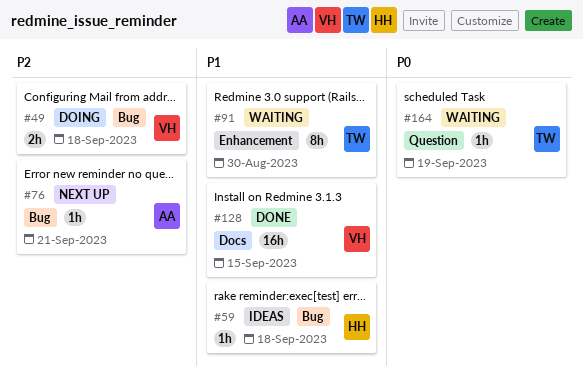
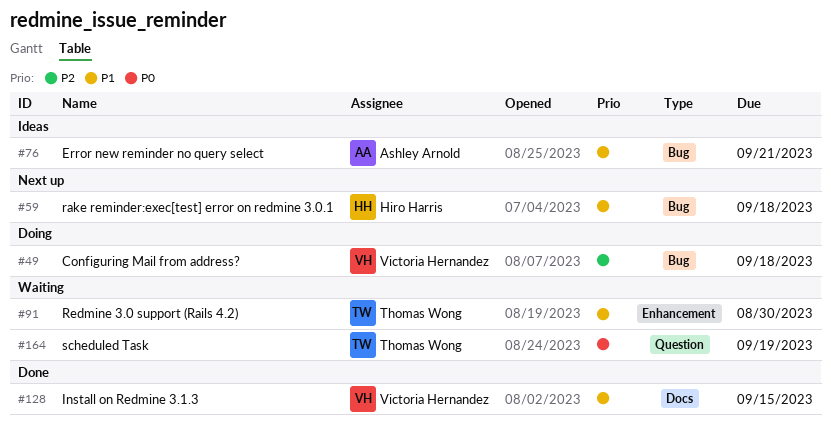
#59, status: Ideas -> Next up
#76, status: Next up -> Ideas
#76, priority: P2 -> P1

